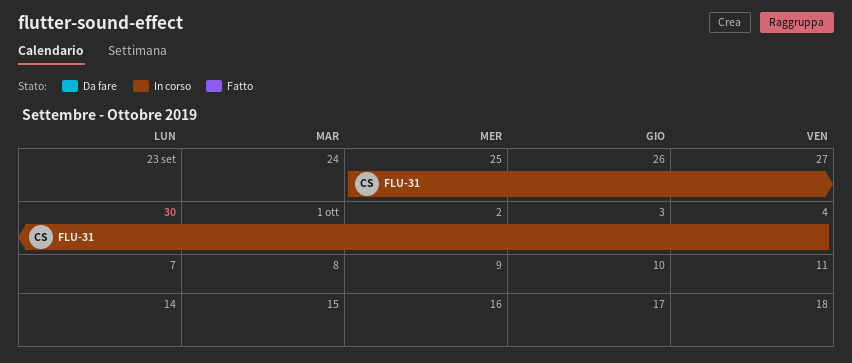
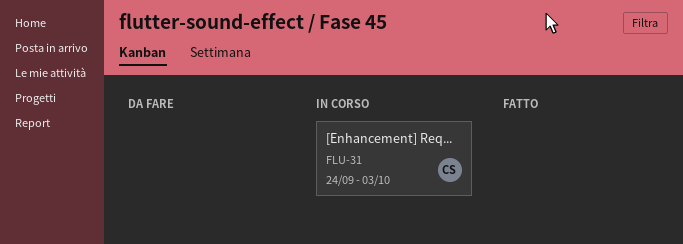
FLU-31, start: Sep 25 -> Sep 24
FLU-31, due: Oct 4 -> Oct 3

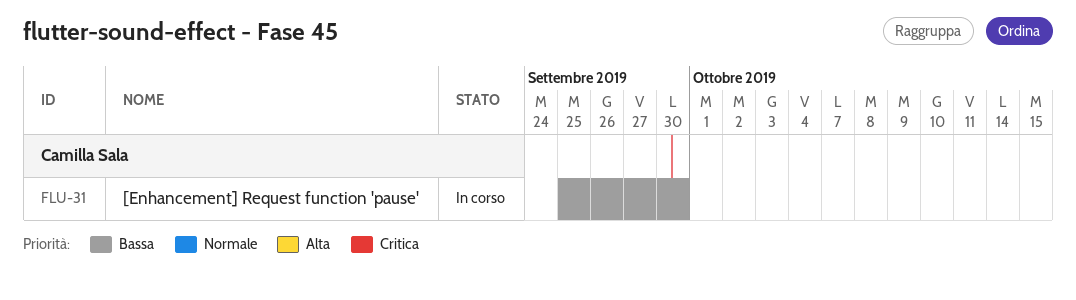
FLU-31, start: Sep 24 -> Sep 25
FLU-31, due: Oct 3 -> Sep 30

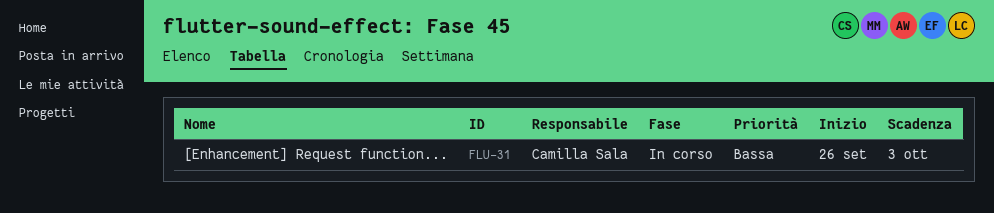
FLU-31, start: Sep 25 -> Sep 26
FLU-31, due: Sep 30 -> Oct 3

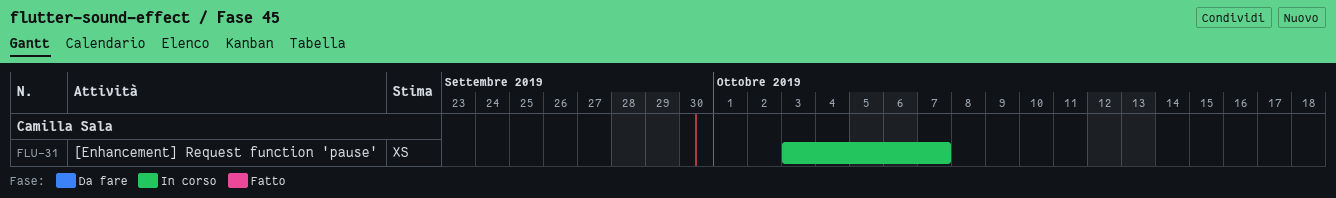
FLU-31, start: Sep 26 -> Oct 3
FLU-31, due: Oct 3 -> Oct 7

